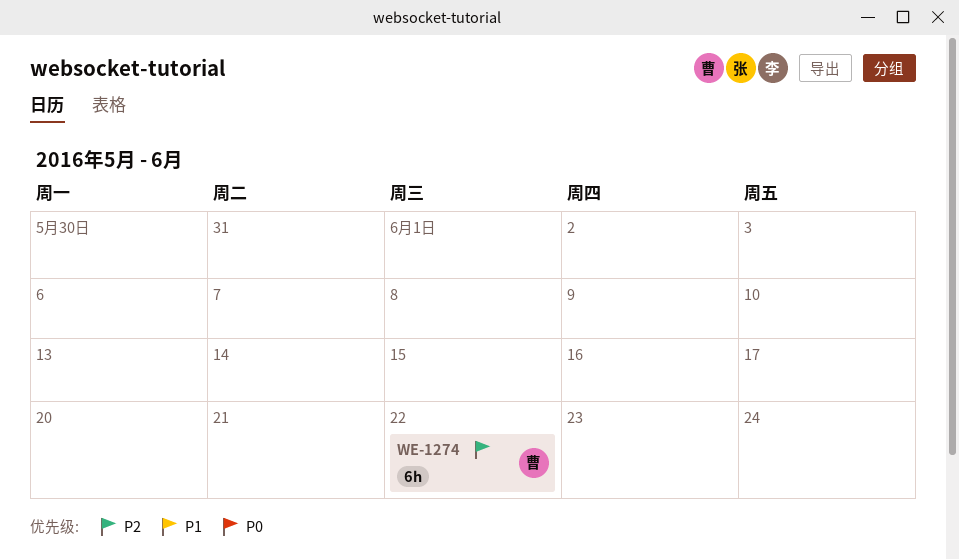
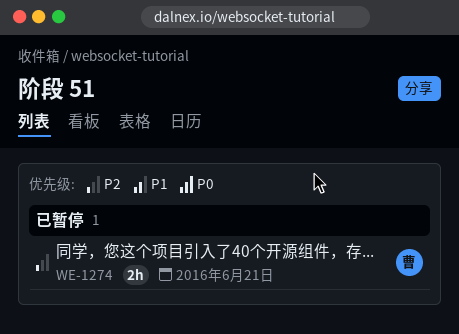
WE-1274, estimate: 6h -> 2h
WE-1274, due: Jun 22 -> Jun 21

